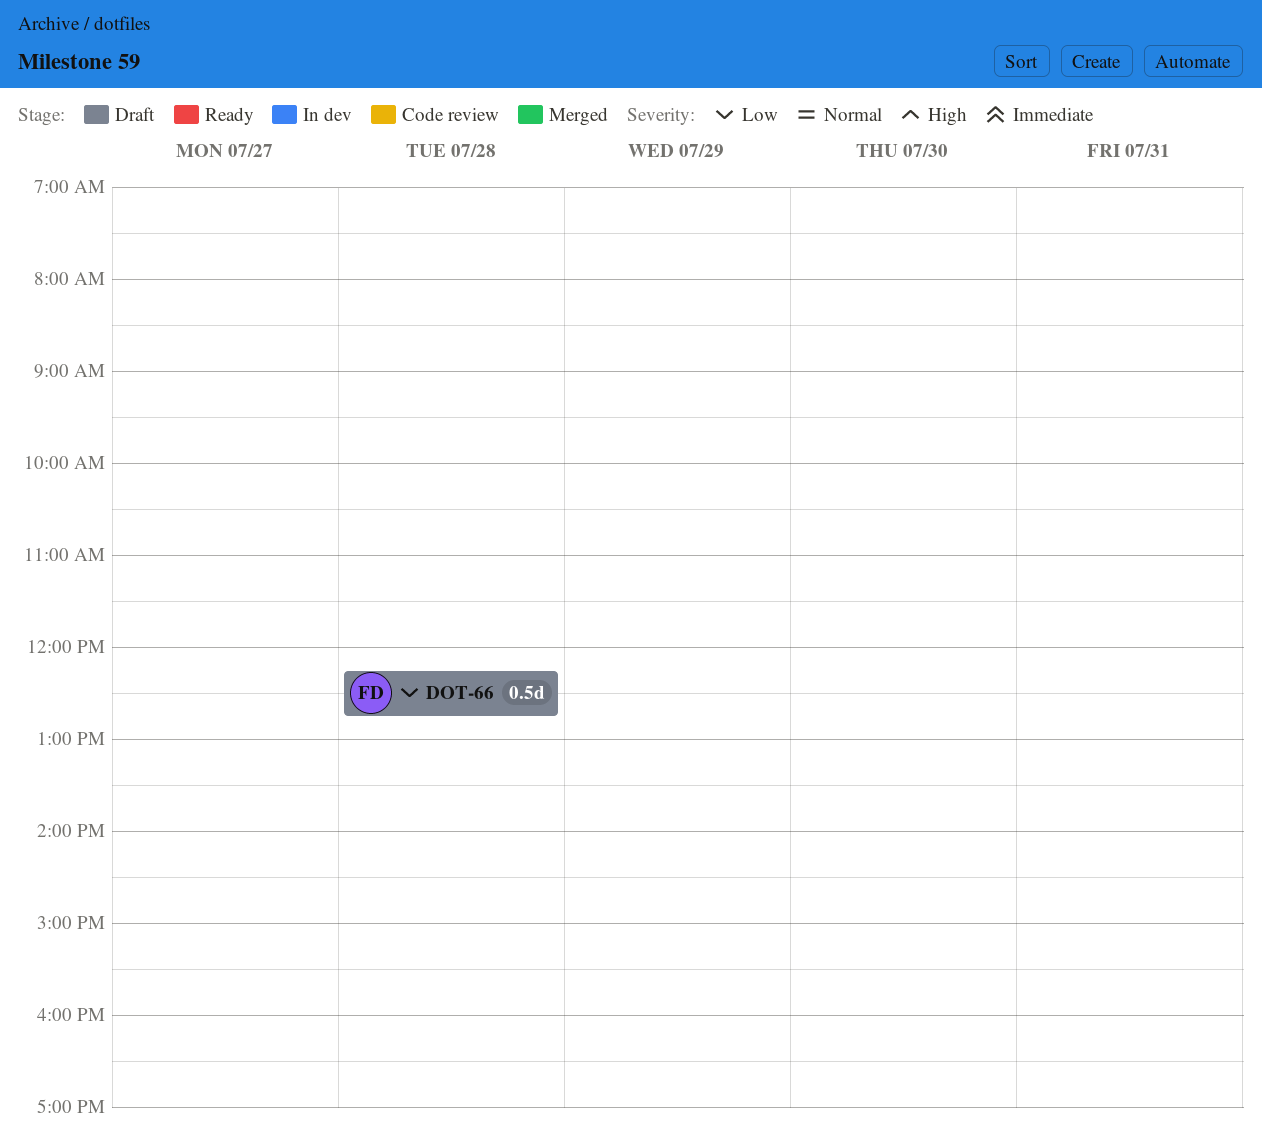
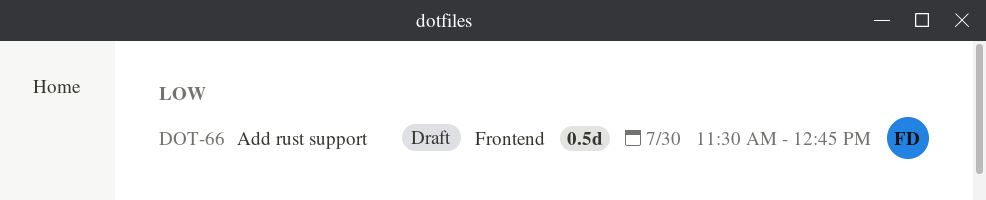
DOT-66, day: Jul 28 -> Jul 30
DOT-66, begins: 12:15 -> 11:30

